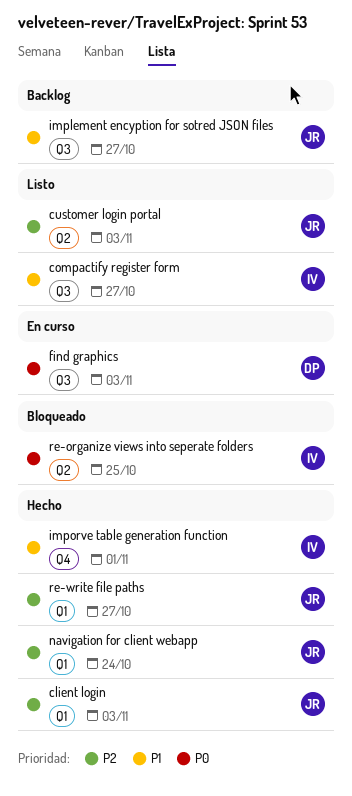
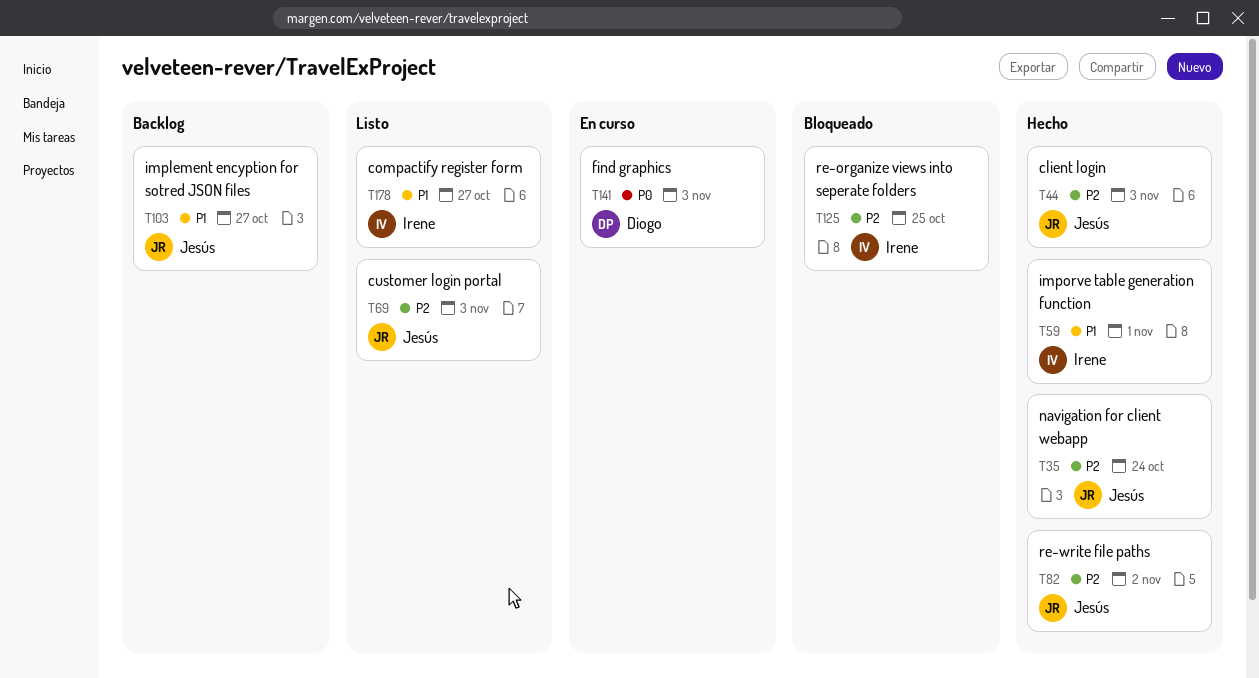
re-organize views into seperate folders, priority: P0 -> P2
re-write file paths, due: Oct 27 -> Nov 2

